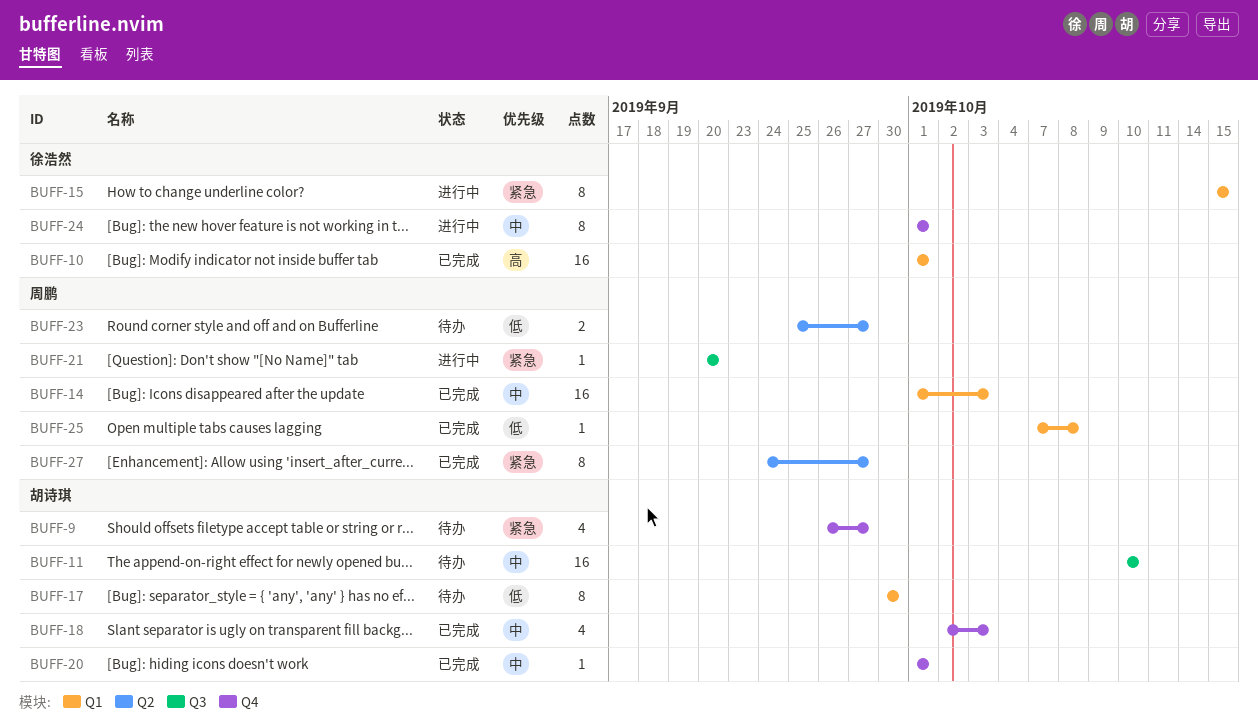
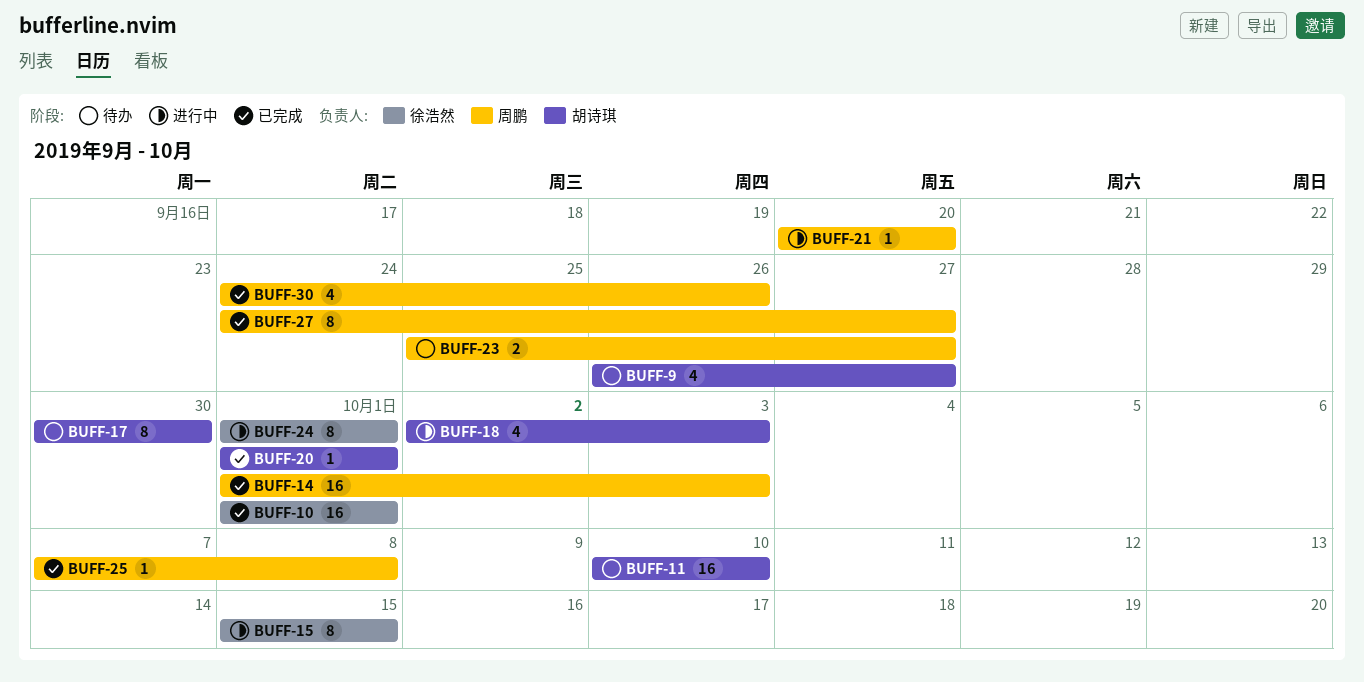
BUFF-18, status: 已完成 -> 进行中
BUFF-30: none -> present

